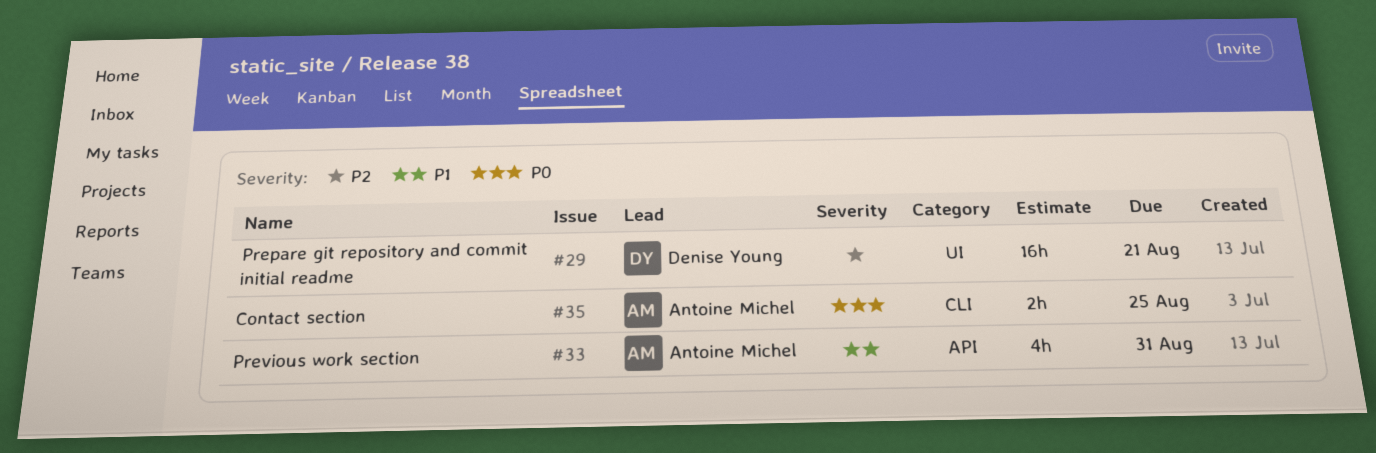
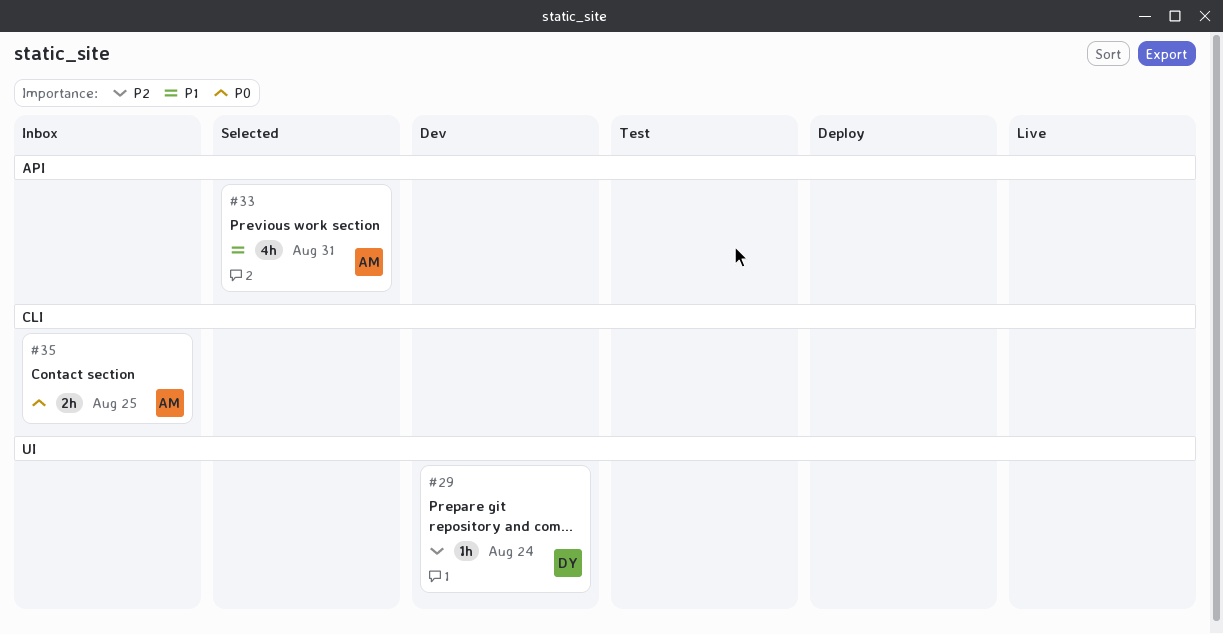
#29, estimate: 16h -> 1h
#29, due: Aug 21 -> Aug 24

